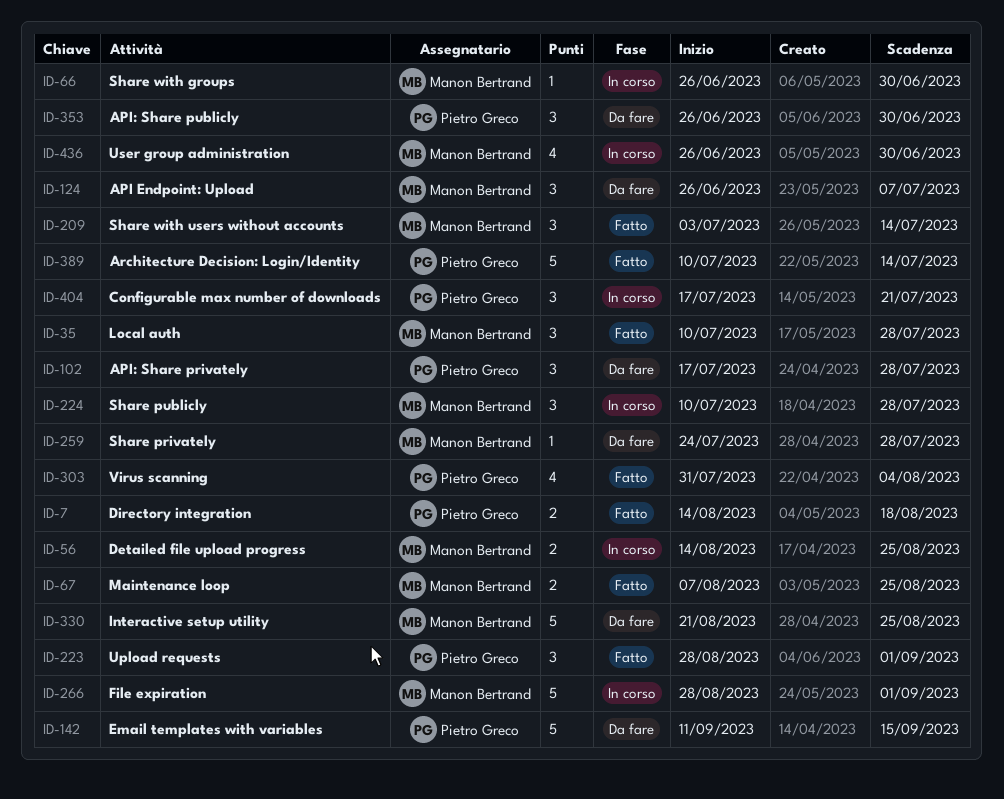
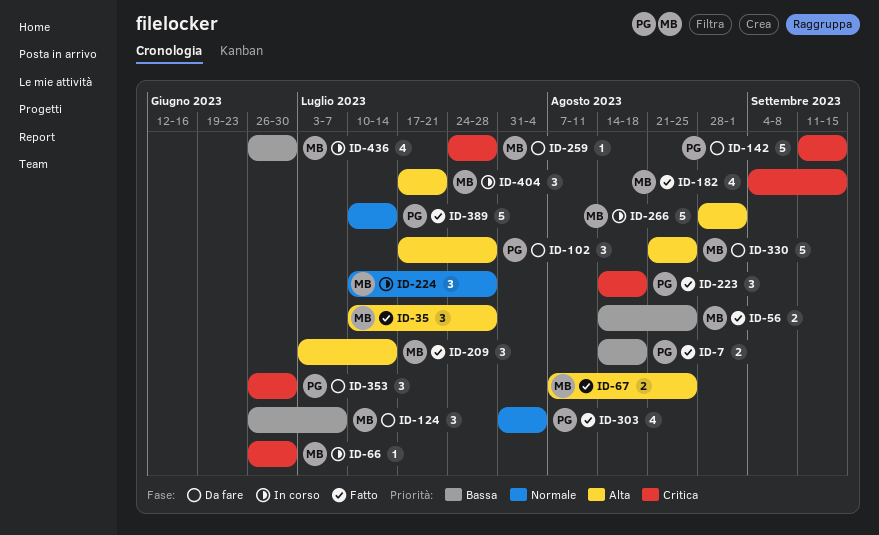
ID-56, status: In corso -> Fatto
ID-182: none -> present
ID-223, start: Aug 28 -> Aug 14
ID-223, due: Sep 1 -> Aug 18
ID-404, owner: Pietro Greco -> Manon Bertrand

